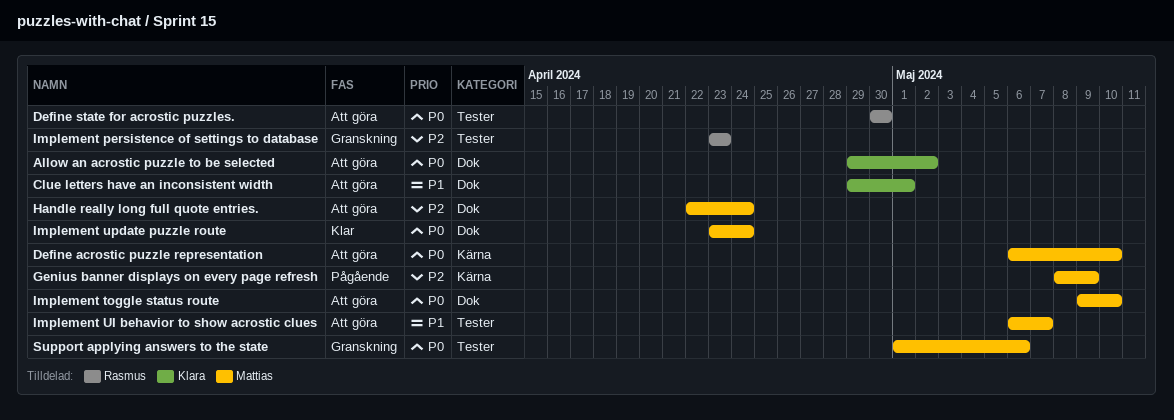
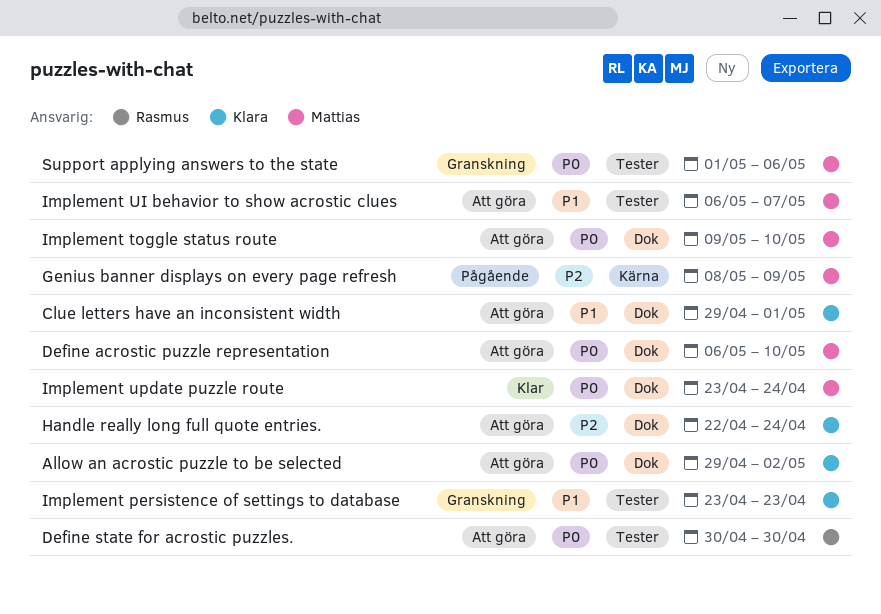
Define acrostic puzzle representation, label: Kärna -> Dok
Handle really long full quote entries., owner: Mattias -> Klara
Implement persistence of settings to database, owner: Rasmus -> Klara
Implement persistence of settings to database, priority: P2 -> P1

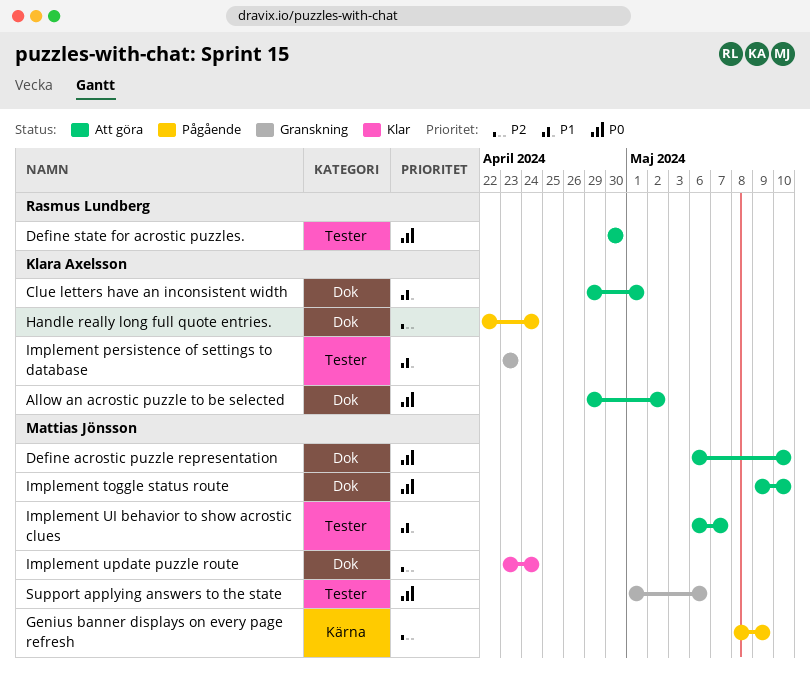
Handle really long full quote entries., status: Att göra -> Pågående
Implement update puzzle route, priority: P0 -> P2

